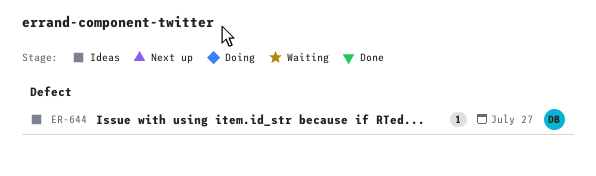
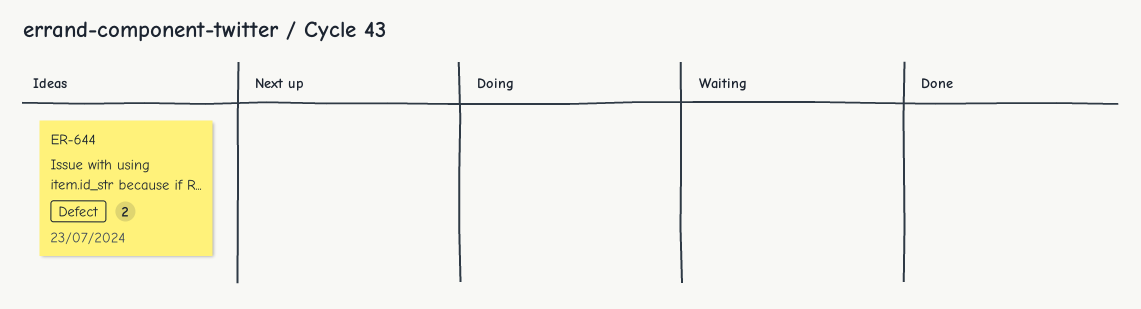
ER-644, estimate: 1 -> 2
ER-644, due: Jul 27 -> Jul 23

